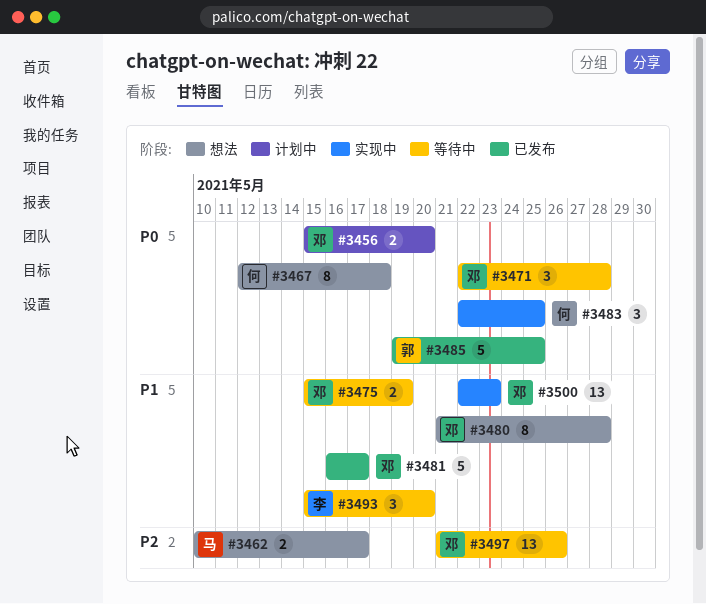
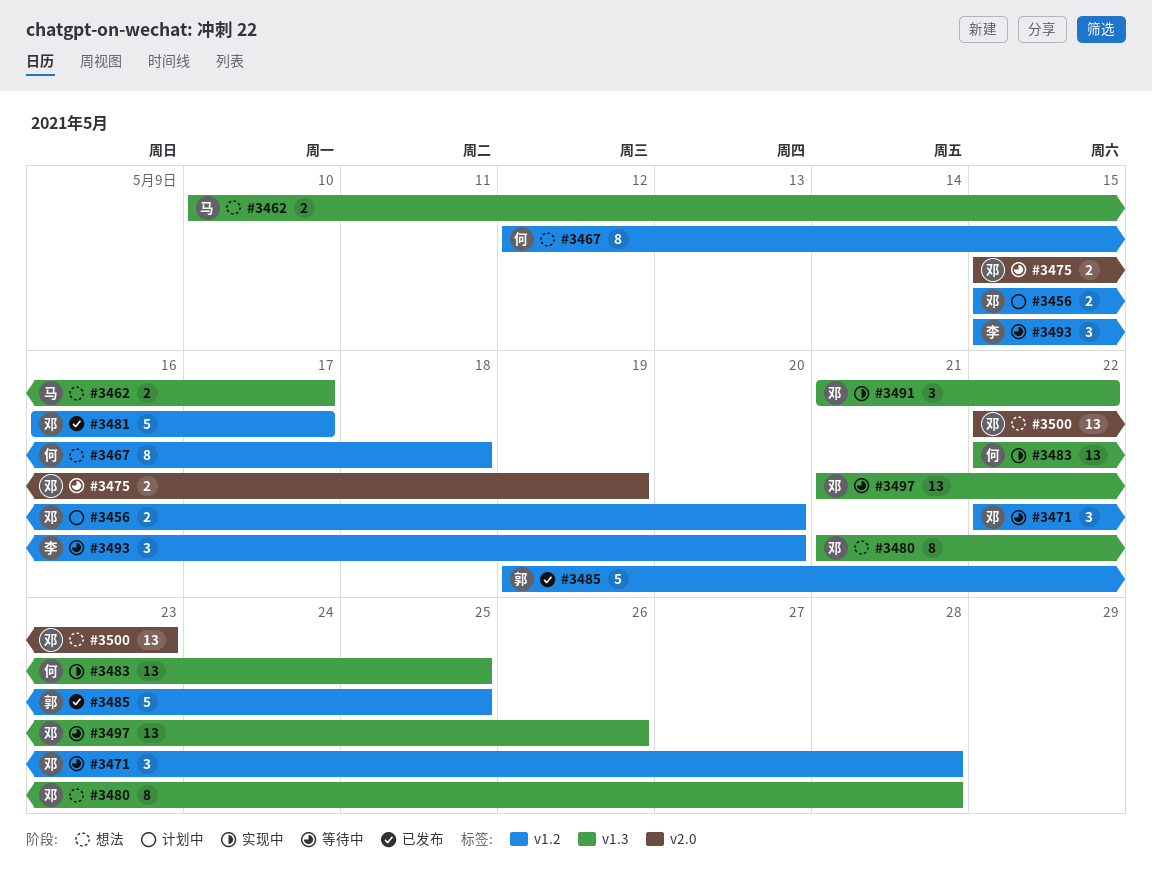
#3483, estimate: 3 -> 13
#3491: none -> present
#3500, status: 实现中 -> 想法

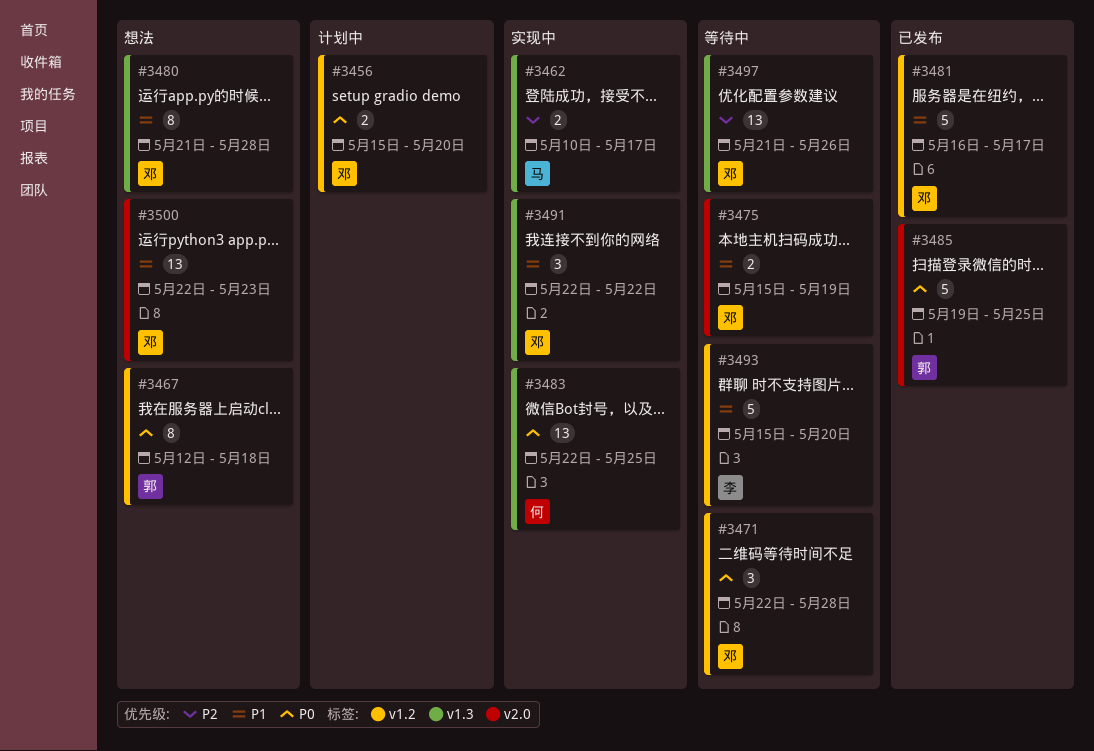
#3462, status: 想法 -> 实现中
#3467, owner: 何 -> 郭
#3485, label: v1.2 -> v2.0
#3491, start: May 21 -> May 22
#3493, estimate: 3 -> 5

